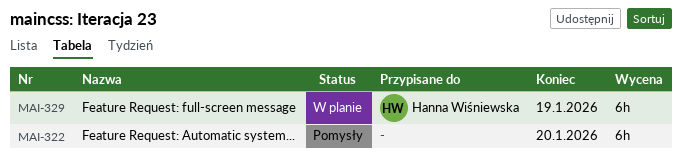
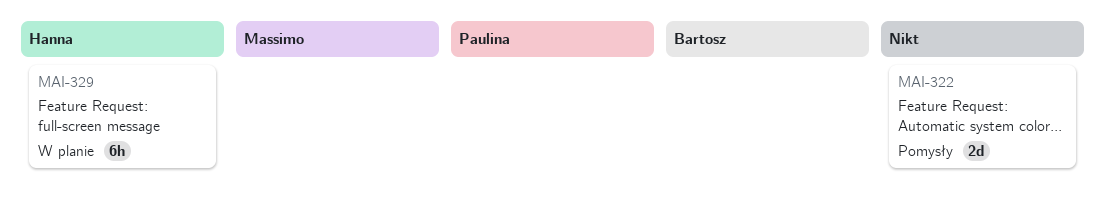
MAI-322, estimate: 6h -> 2d

